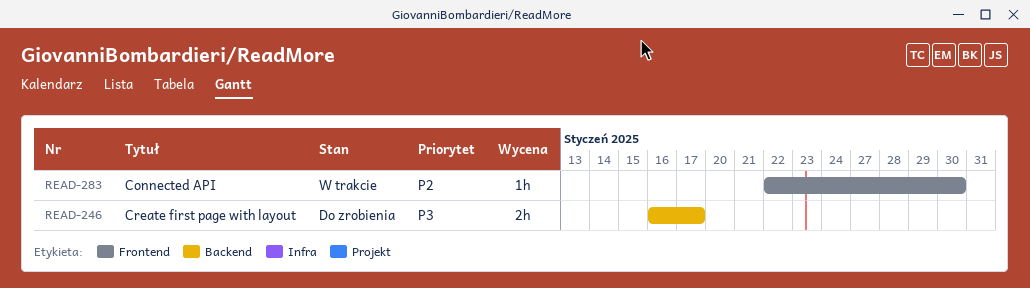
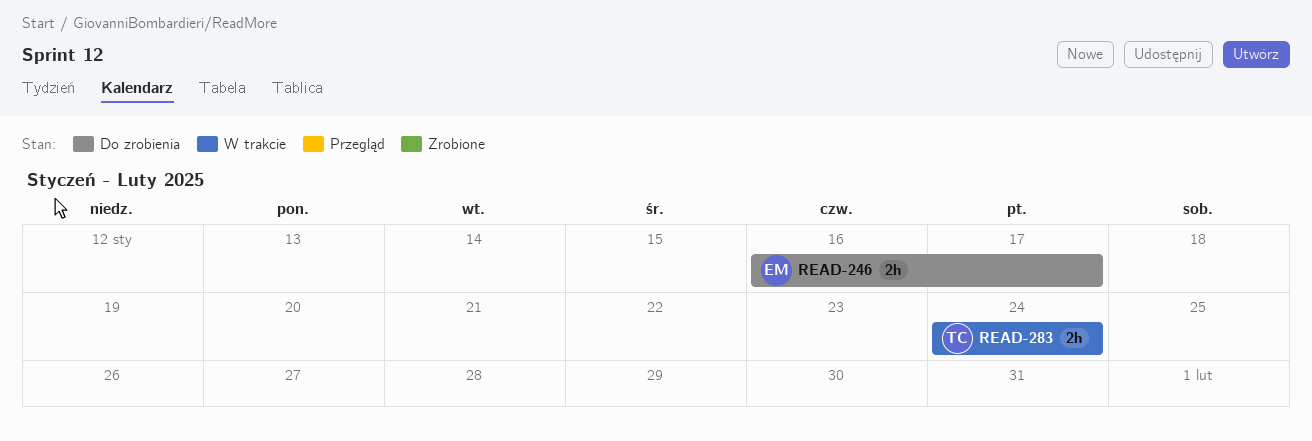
READ-283, estimate: 1h -> 2h
READ-283, start: Jan 22 -> Jan 24
READ-283, due: Jan 30 -> Jan 24

